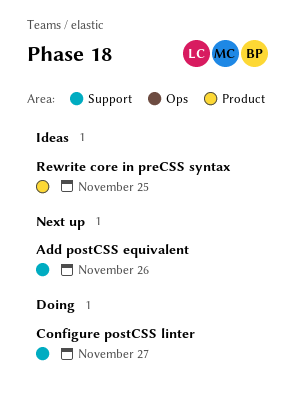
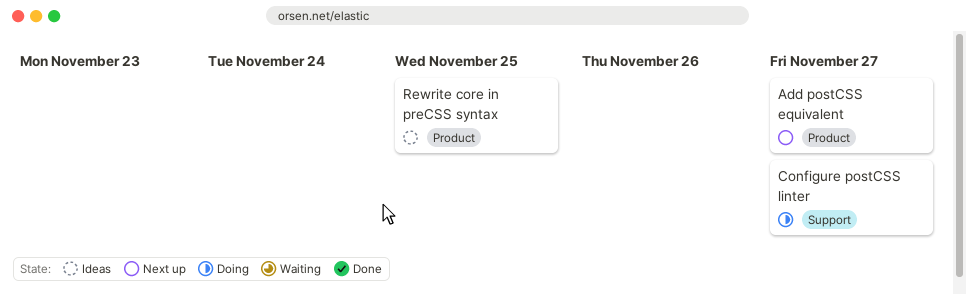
Add postCSS equivalent, label: Support -> Product
Add postCSS equivalent, due: Nov 26 -> Nov 27

